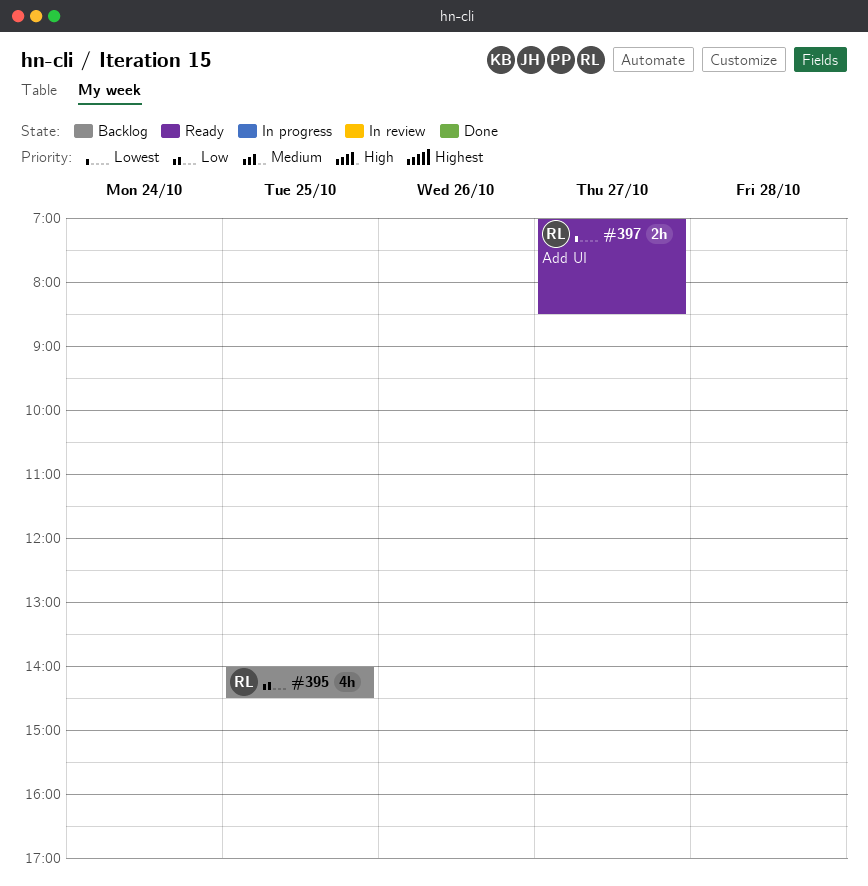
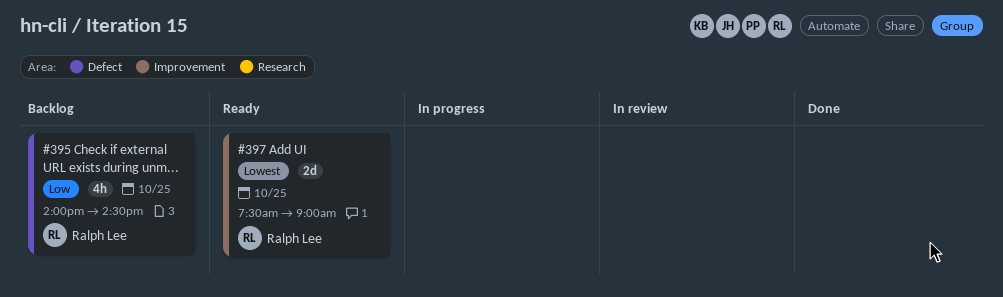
#397, estimate: 2h -> 2d
#397, day: Oct 27 -> Oct 25
#397, begins: 07:00 -> 07:30
#397, ends: 08:30 -> 09:00

